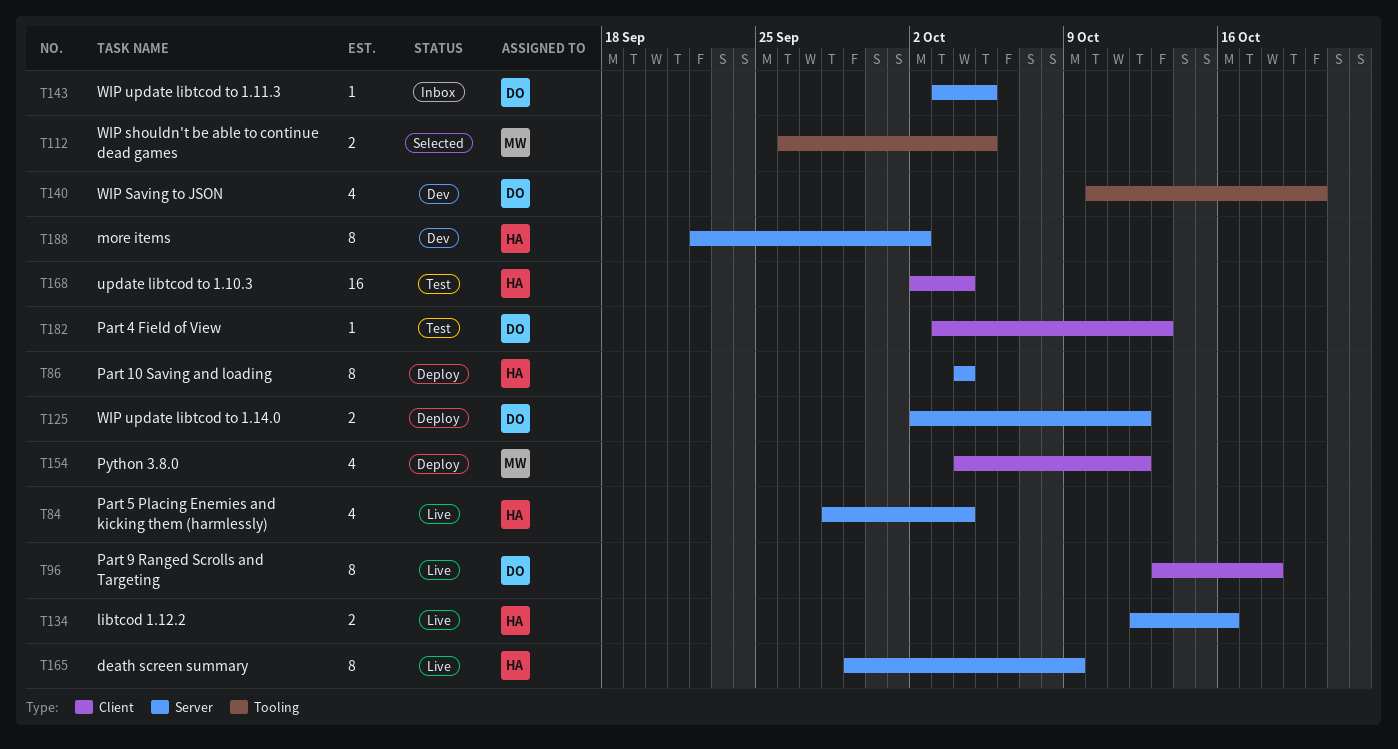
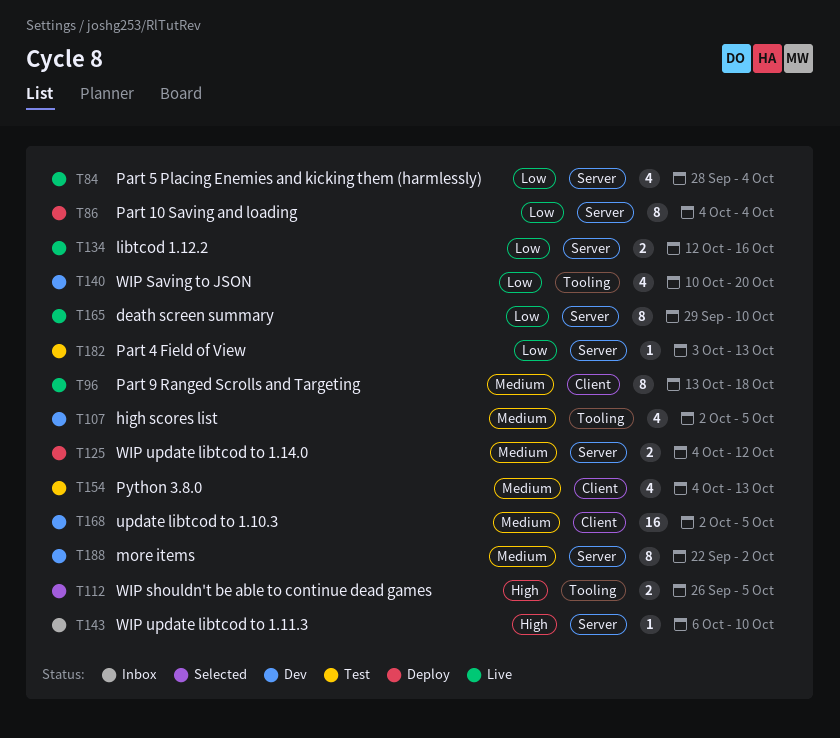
T107: none -> present
T125, start: Oct 2 -> Oct 4
T143, start: Oct 3 -> Oct 6
T143, due: Oct 5 -> Oct 10
T154, status: Deploy -> Test
T154, due: Oct 12 -> Oct 13
T165, due: Oct 9 -> Oct 10
T168, status: Test -> Dev
T168, due: Oct 4 -> Oct 5
T182, label: Client -> Server

